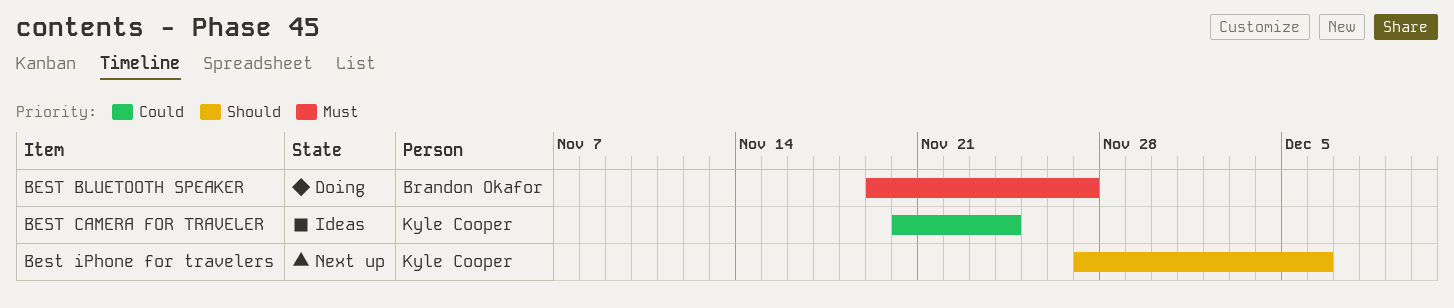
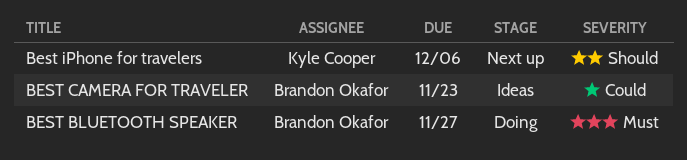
BEST CAMERA FOR TRAVELER, owner: Kyle Cooper -> Brandon Okafor
BEST CAMERA FOR TRAVELER, due: Nov 24 -> Nov 23

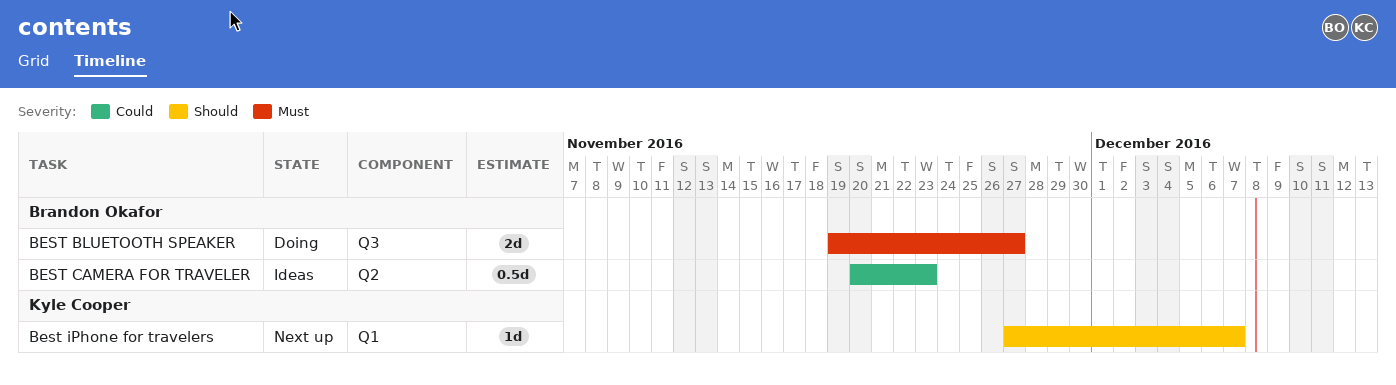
Best iPhone for travelers, due: Dec 6 -> Dec 7

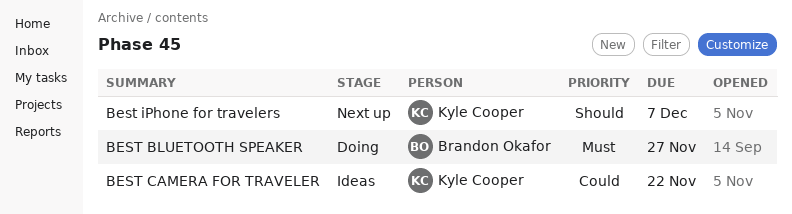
BEST CAMERA FOR TRAVELER, owner: Brandon Okafor -> Kyle Cooper
BEST CAMERA FOR TRAVELER, due: Nov 23 -> Nov 22

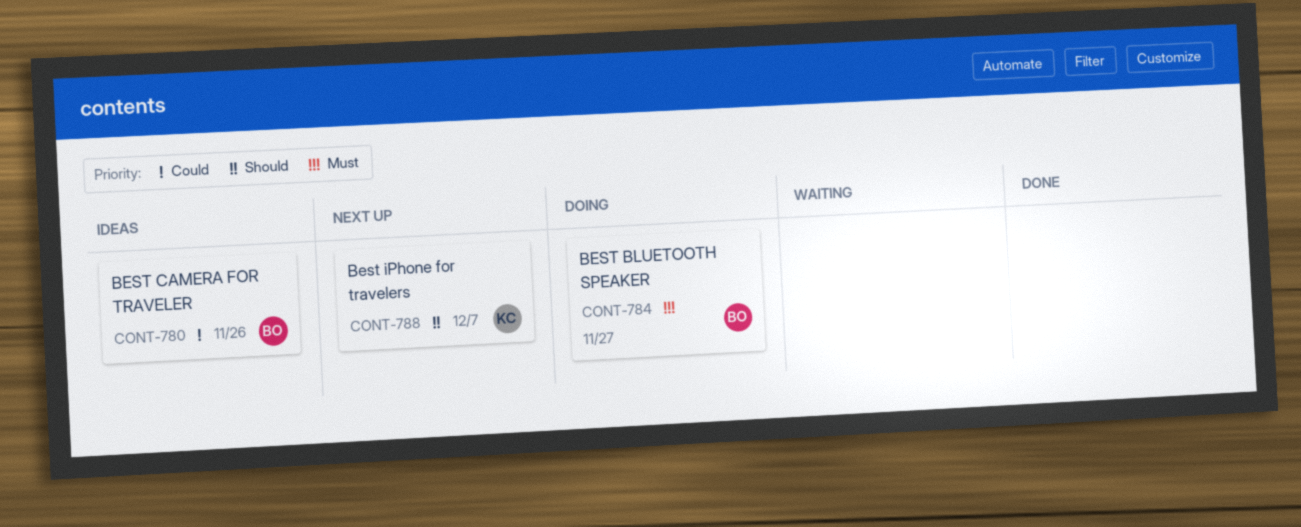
BEST CAMERA FOR TRAVELER, owner: Kyle Cooper -> Brandon Okafor
BEST CAMERA FOR TRAVELER, due: Nov 22 -> Nov 26

